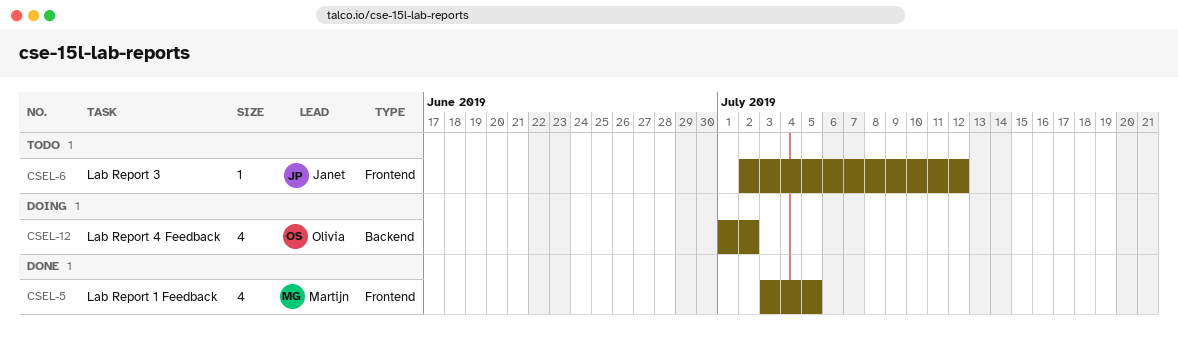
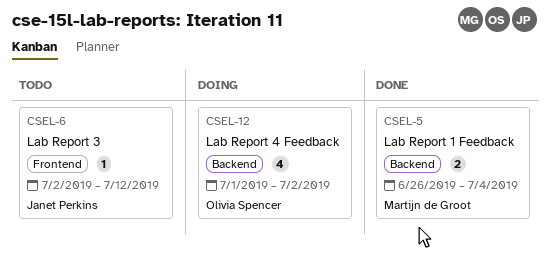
CSEL-5, label: Frontend -> Backend
CSEL-5, estimate: 4 -> 2
CSEL-5, start: Jul 3 -> Jun 26
CSEL-5, due: Jul 5 -> Jul 4

